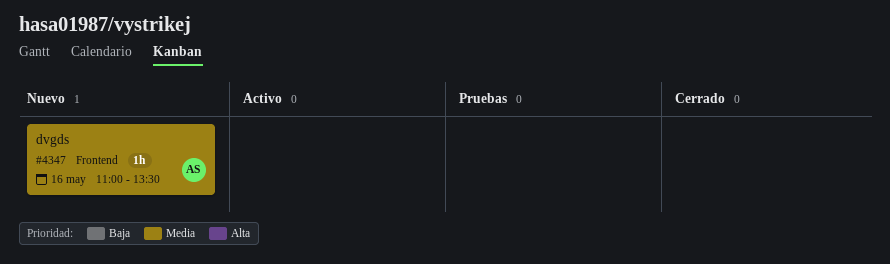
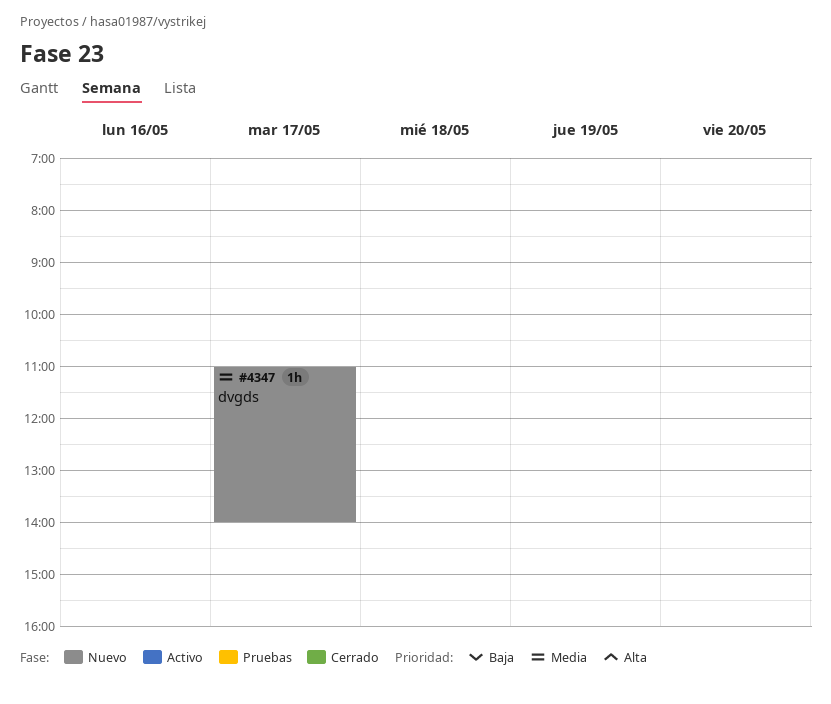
#4347, day: May 16 -> May 17
#4347, ends: 13:30 -> 14:00

